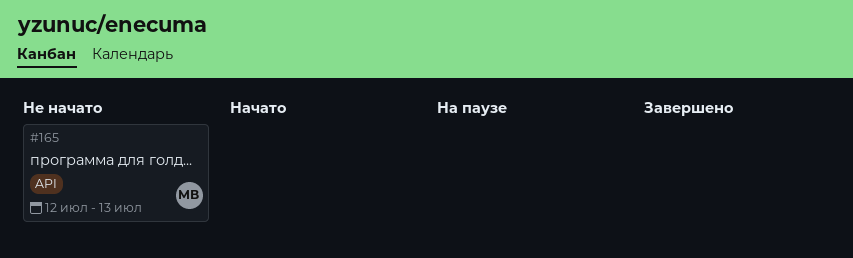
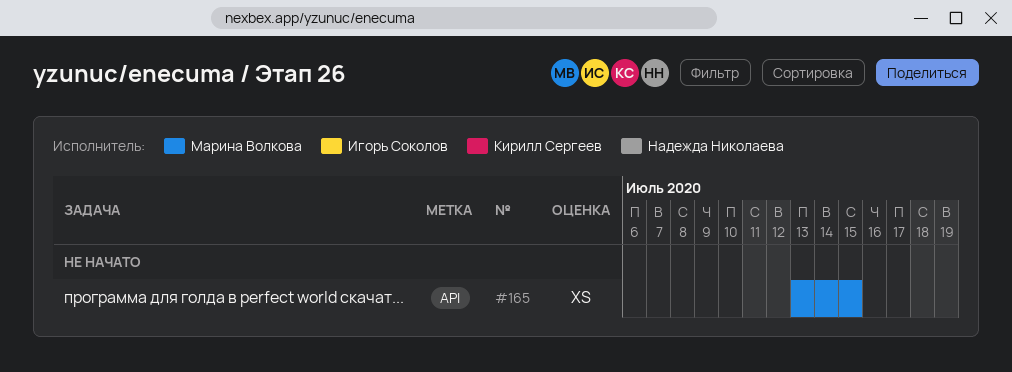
#165, start: Jul 12 -> Jul 13
#165, due: Jul 13 -> Jul 15

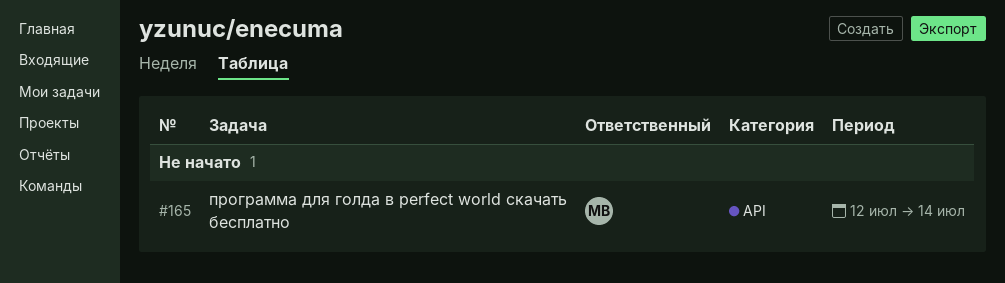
#165, start: Jul 13 -> Jul 12
#165, due: Jul 15 -> Jul 14

